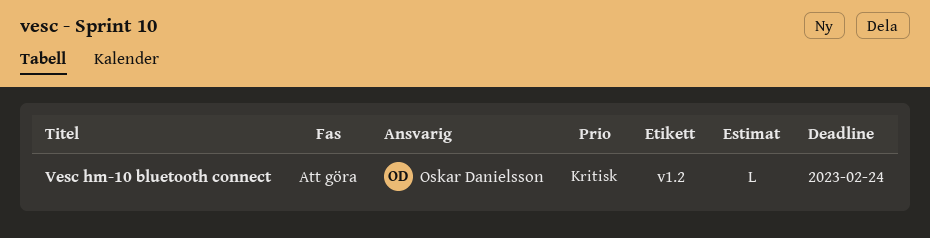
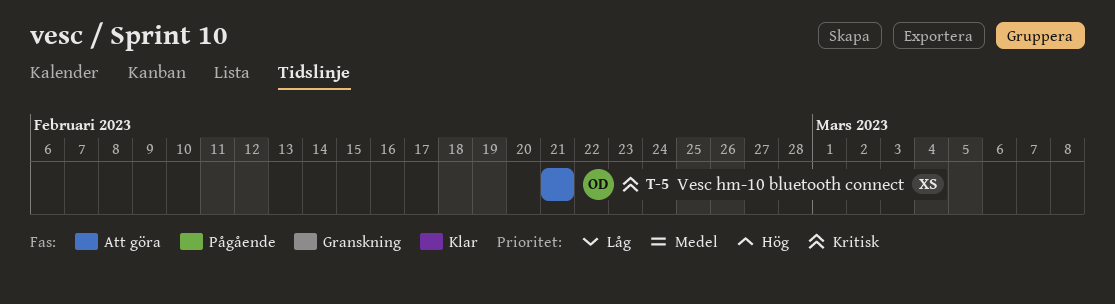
Vesc hm-10 bluetooth connect, estimate: L -> XS
Vesc hm-10 bluetooth connect, due: Feb 24 -> Feb 21

